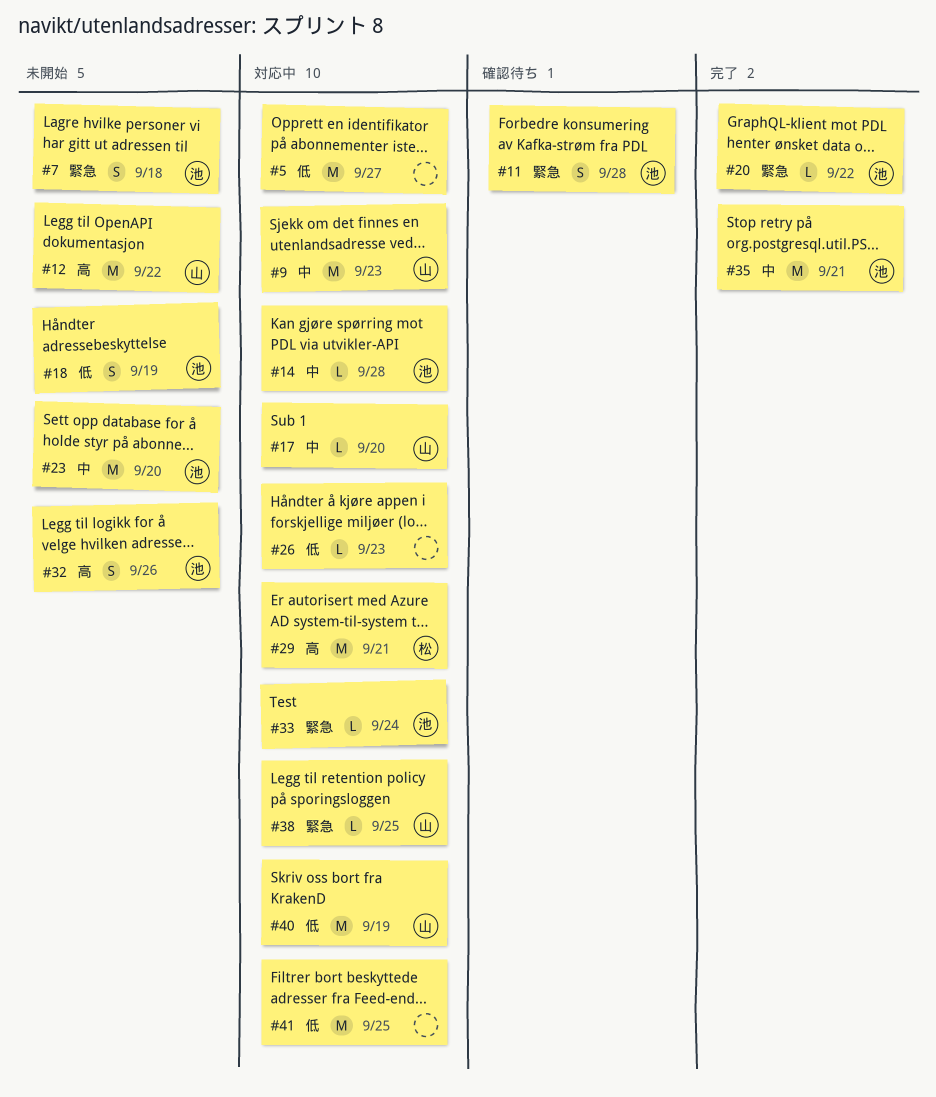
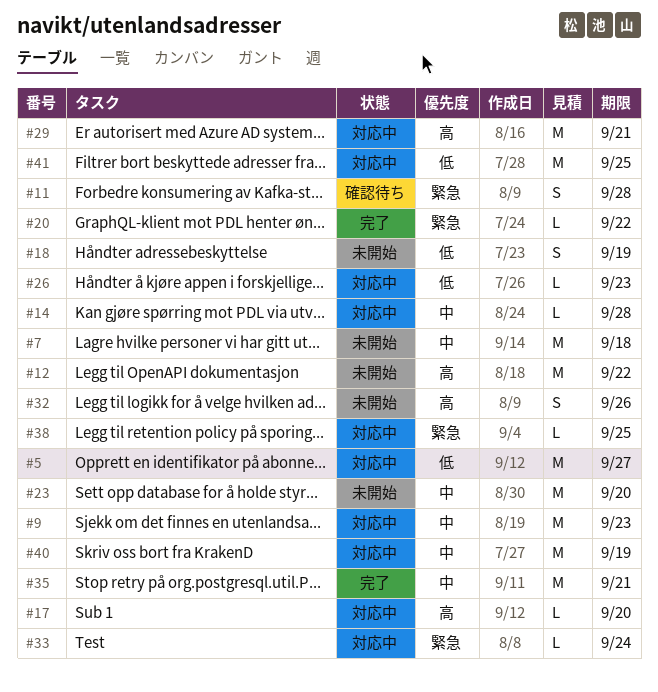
#7, priority: 緊急 -> 中
#7, estimate: S -> M
#17, priority: 中 -> 高
#40, priority: 低 -> 中

